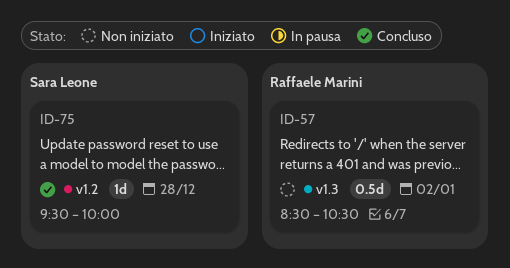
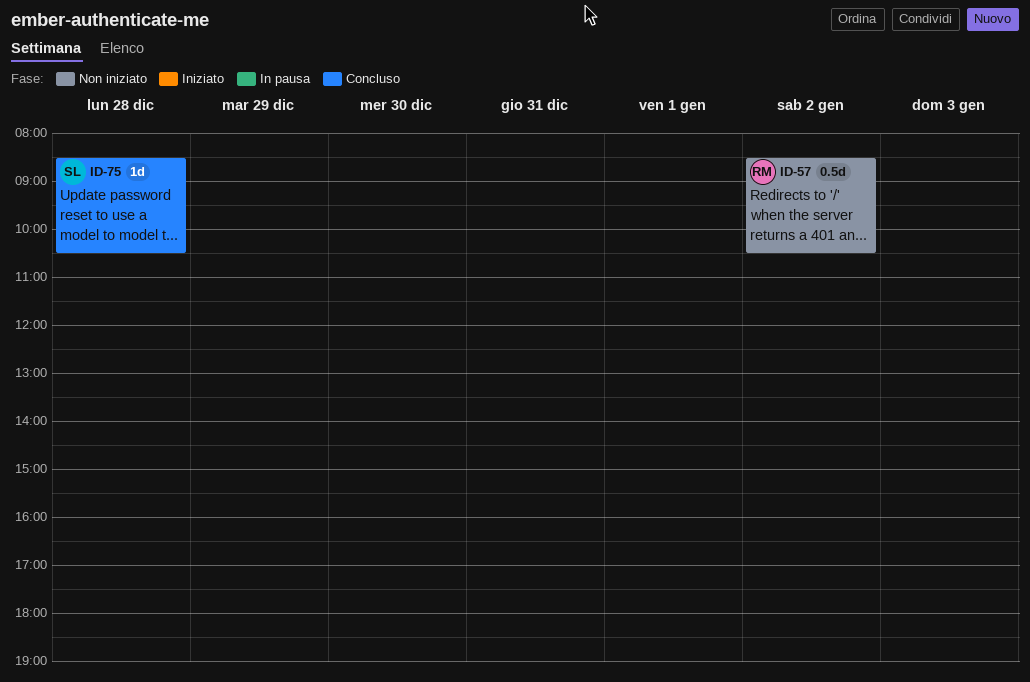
ID-75, begins: 09:30 -> 08:30
ID-75, ends: 10:00 -> 10:30

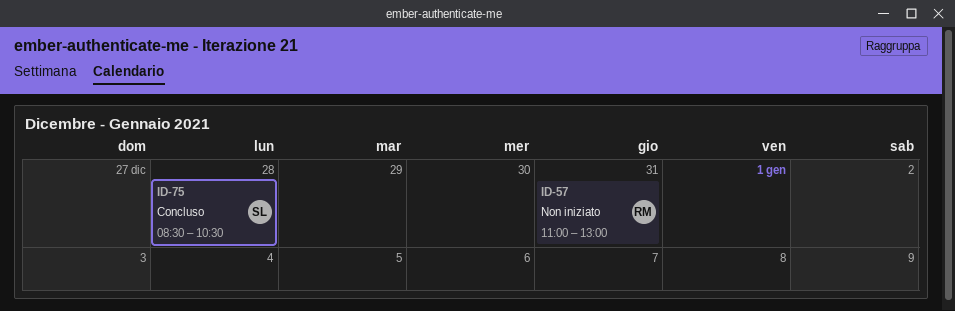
ID-57, day: Jan 2 -> Dec 31
ID-57, begins: 08:30 -> 11:00
ID-57, ends: 10:30 -> 13:00

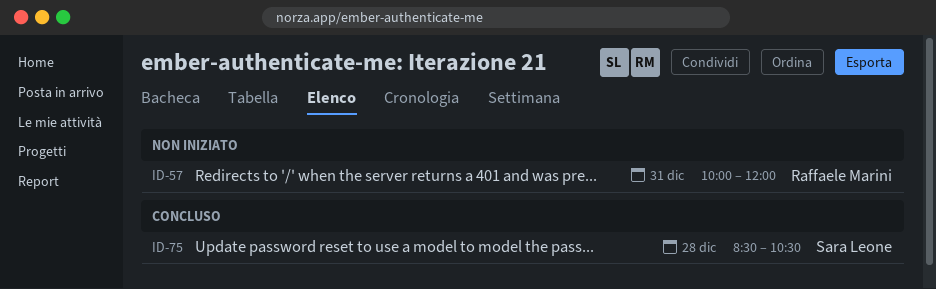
ID-57, begins: 11:00 -> 10:00
ID-57, ends: 13:00 -> 12:00

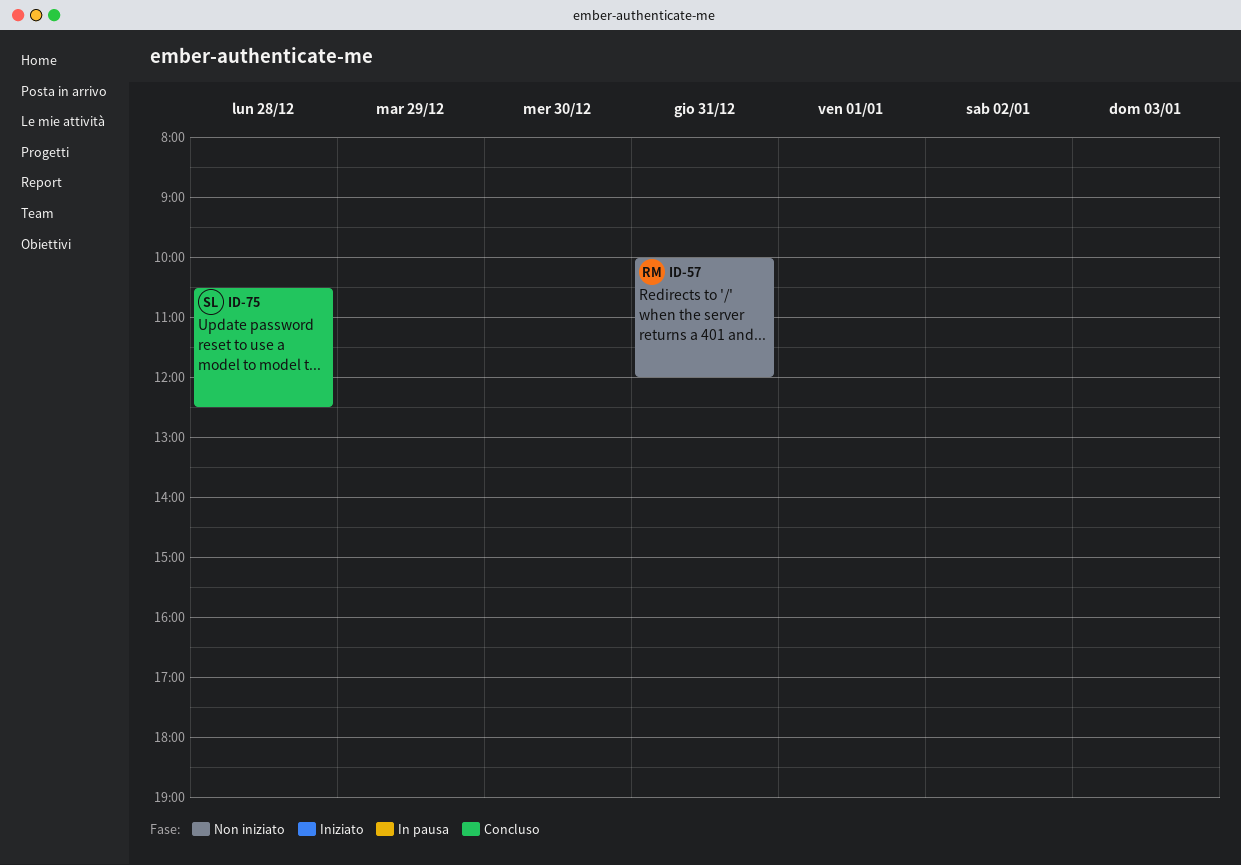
ID-75, begins: 08:30 -> 10:30
ID-75, ends: 10:30 -> 12:30

